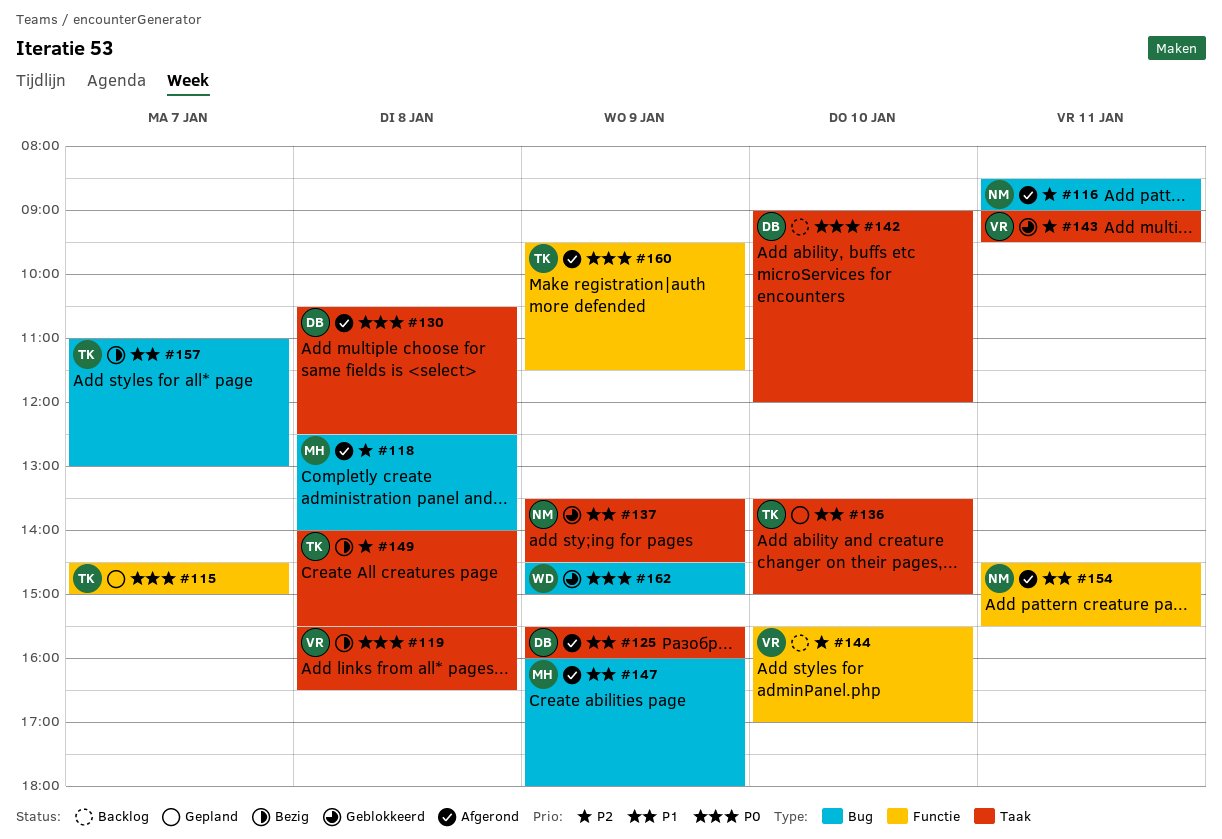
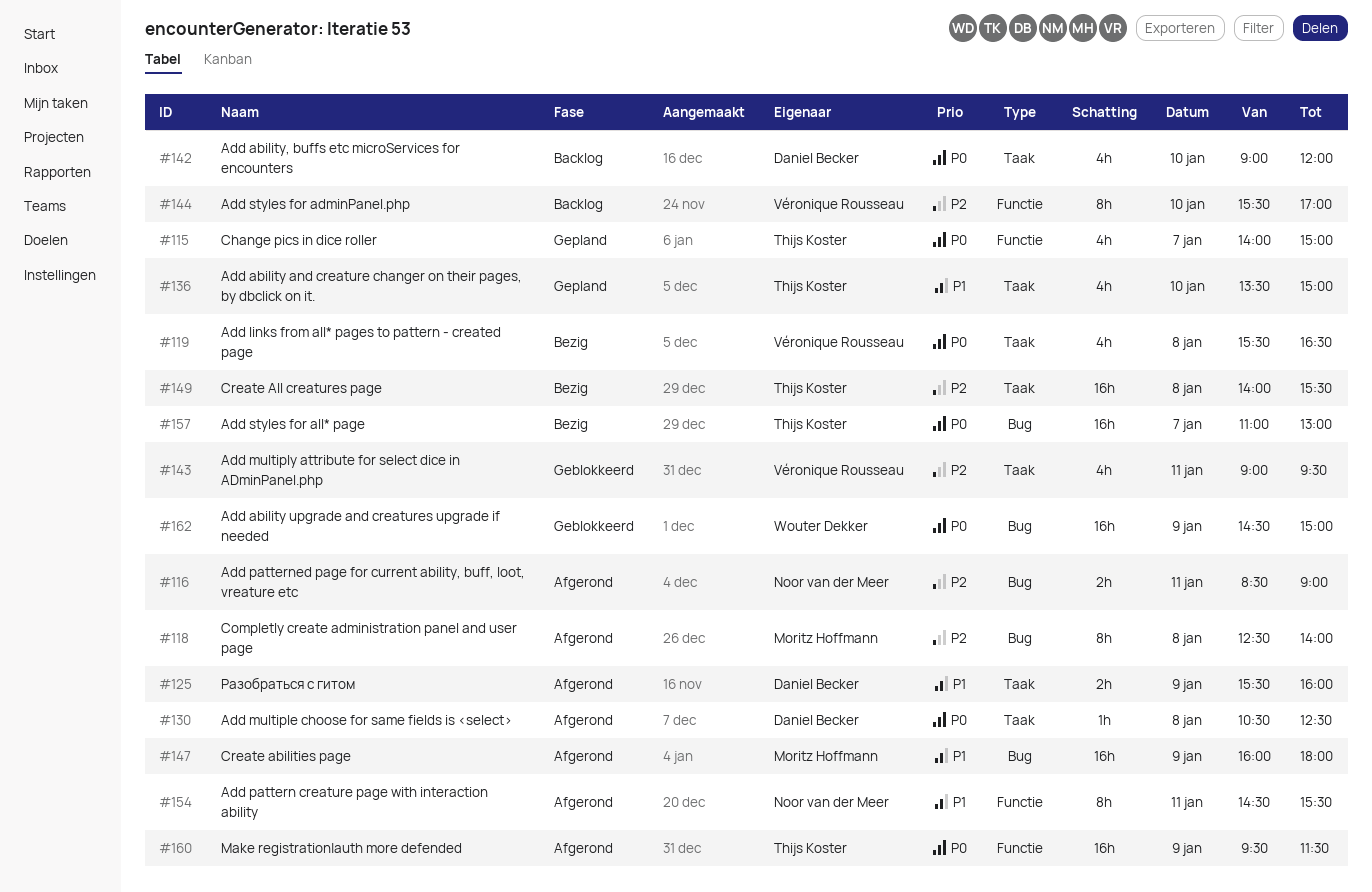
#115, begins: 14:30 -> 14:00
#137: present -> none
#157, priority: P1 -> P0

